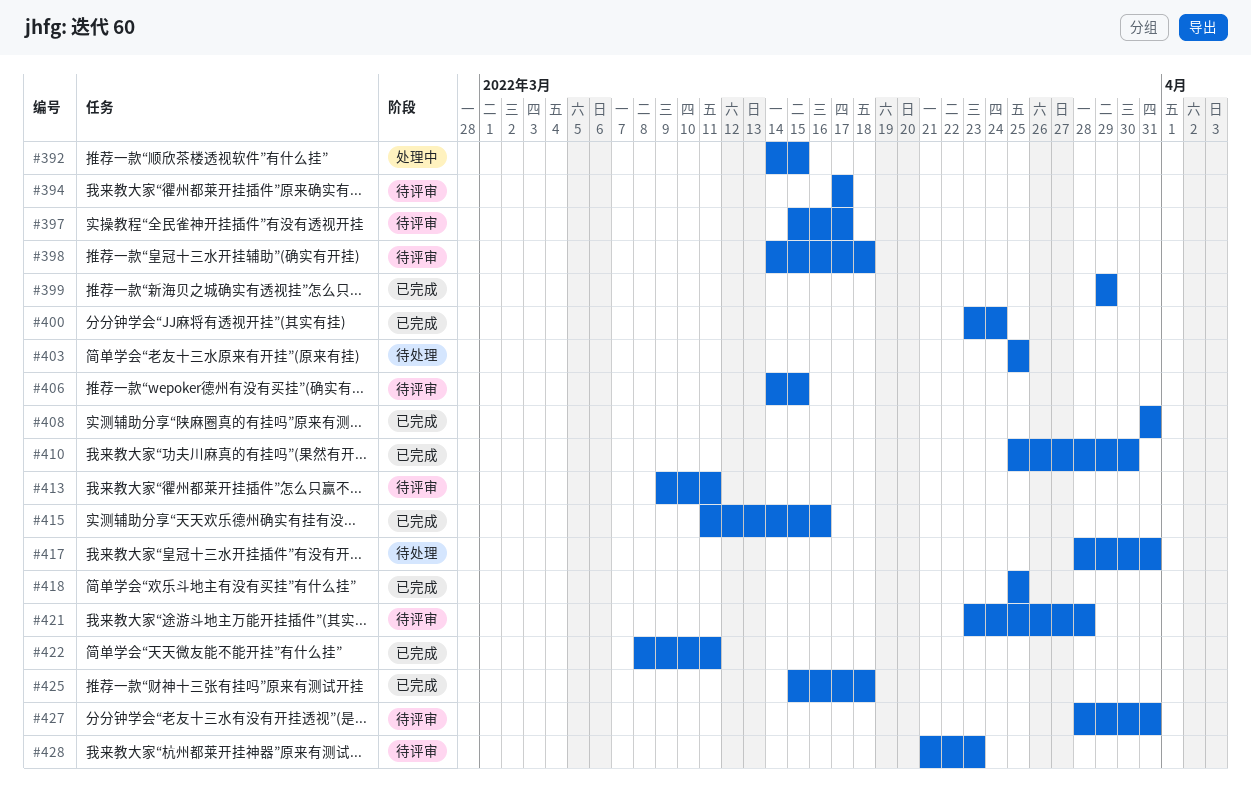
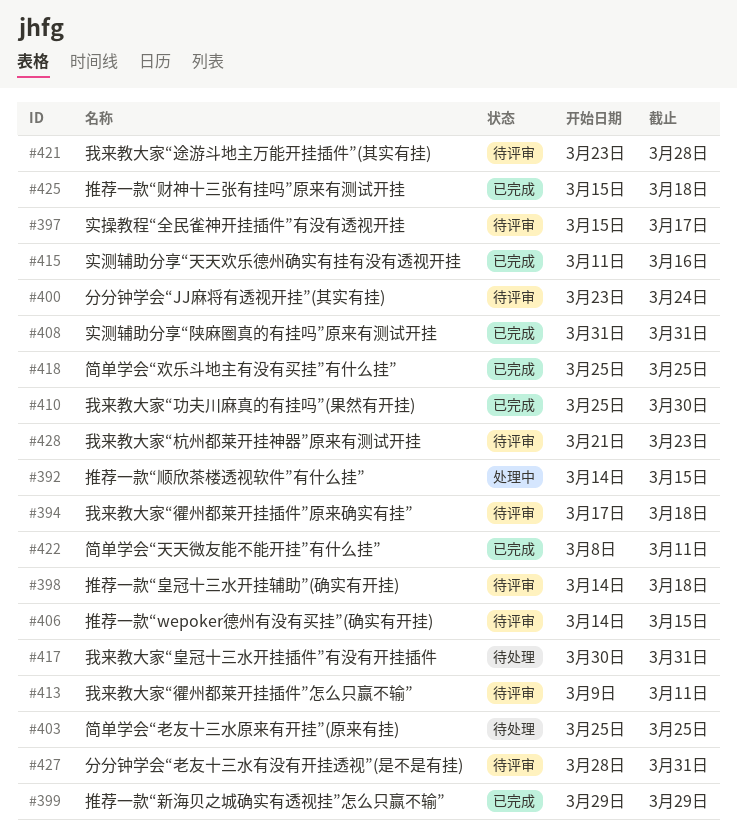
#394, due: Mar 17 -> Mar 18
#400, status: 已完成 -> 待评审
#417, start: Mar 28 -> Mar 30

